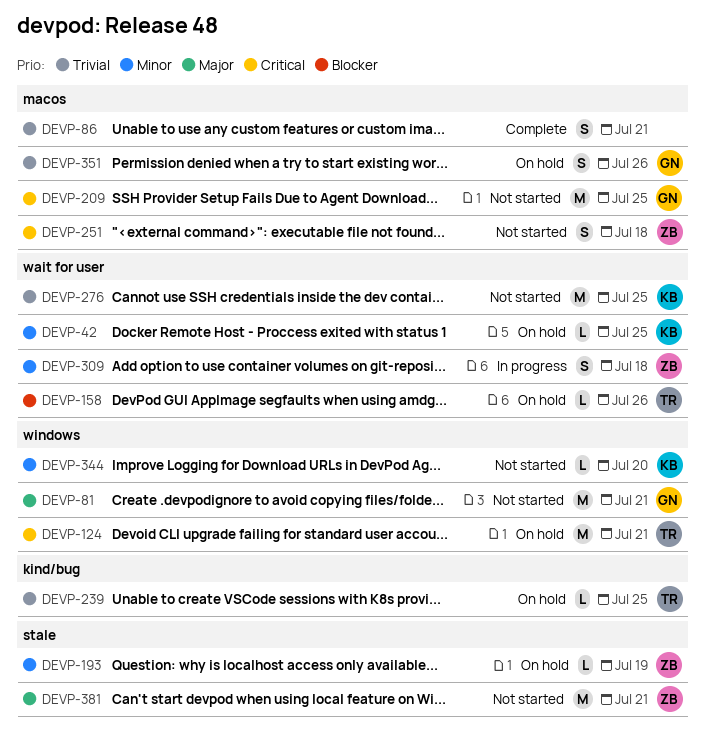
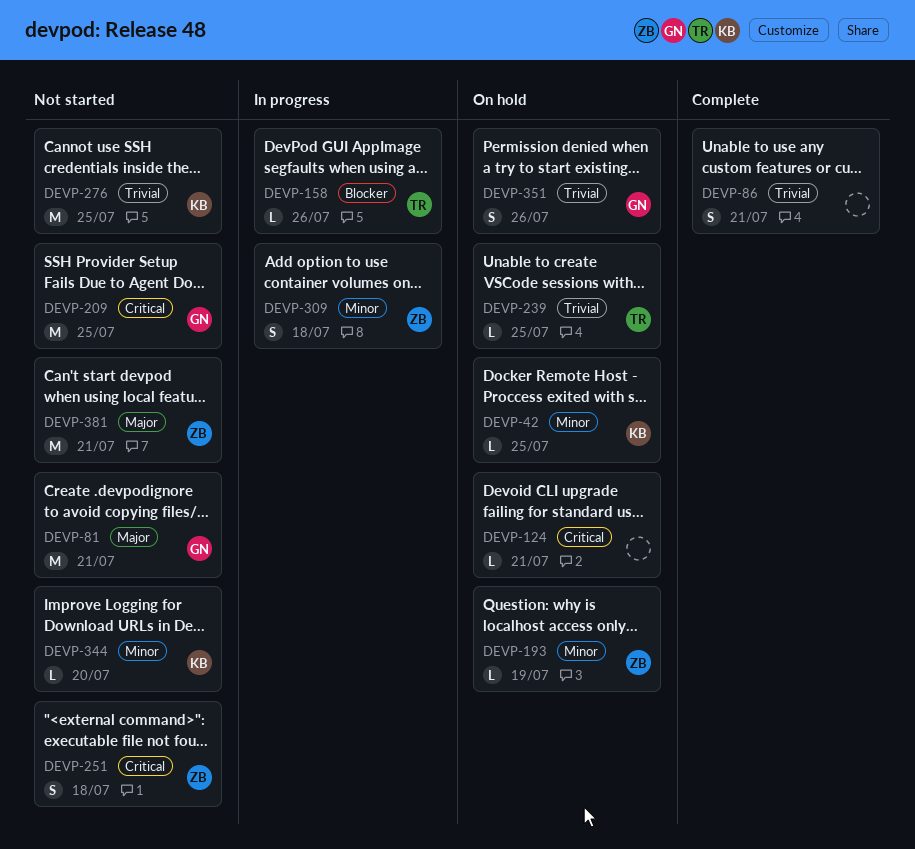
DEVP-124, owner: TR -> none
DEVP-124, estimate: M -> L
DEVP-158, status: On hold -> In progress

